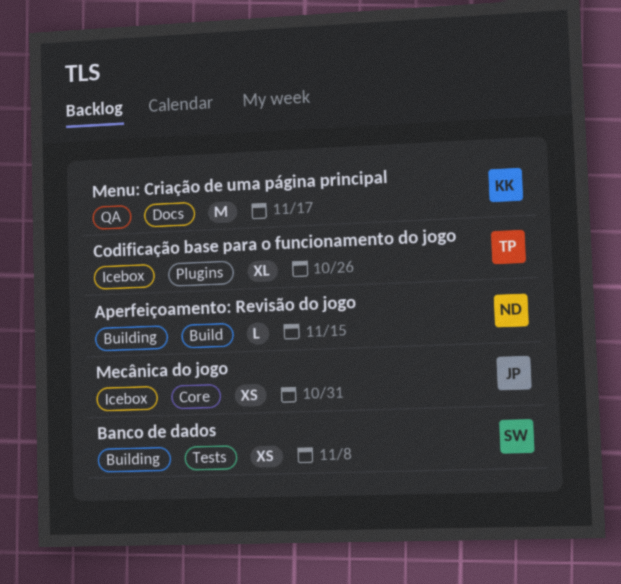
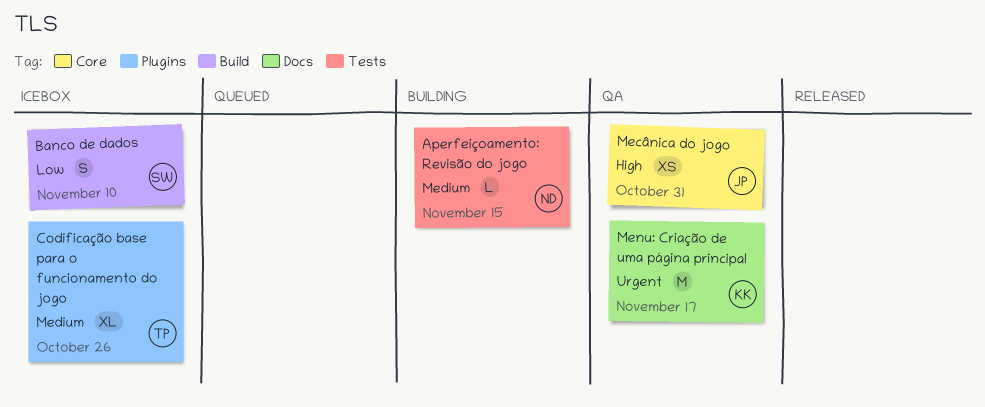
Aperfeiçoamento: Revisão do jogo, label: Build -> Tests
Banco de dados, status: Building -> Icebox
Banco de dados, label: Tests -> Build
Banco de dados, estimate: XS -> S
Banco de dados, due: Nov 8 -> Nov 10
Mecânica do jogo, status: Icebox -> QA

